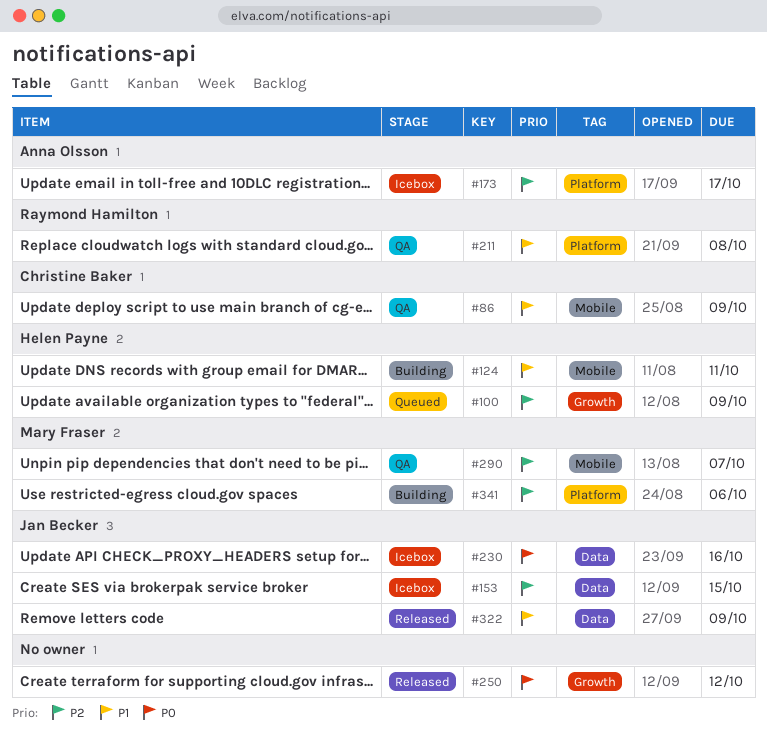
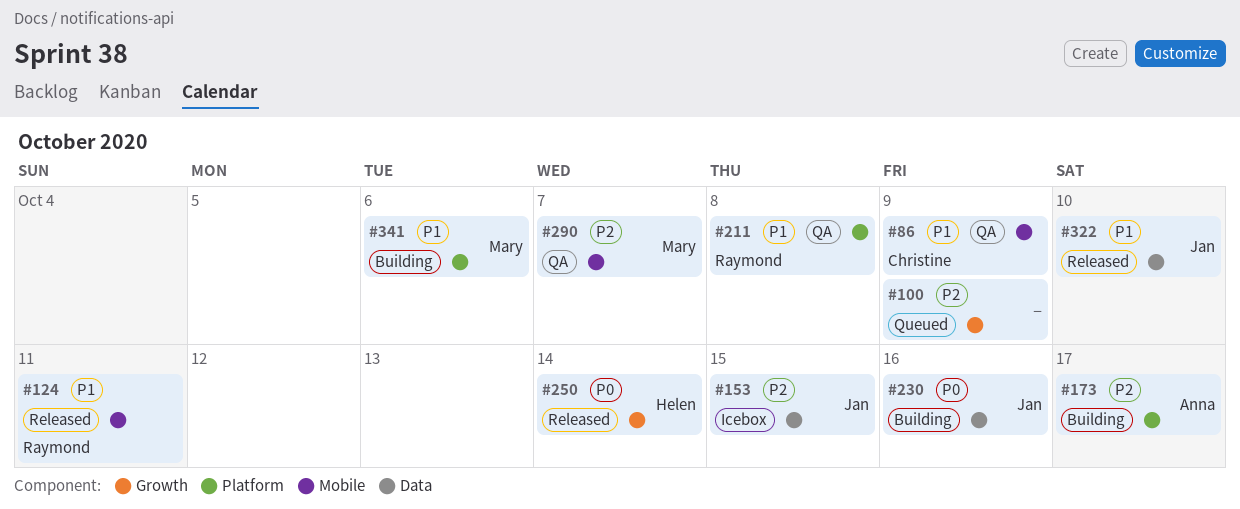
#100, owner: Helen Payne -> none
#124, status: Building -> Released
#124, owner: Helen Payne -> Raymond Hamilton
#173, status: Icebox -> Building
#230, status: Icebox -> Building
#250, owner: none -> Helen Payne
#250, due: Oct 12 -> Oct 14
#322, due: Oct 9 -> Oct 10
#341, priority: P2 -> P1

